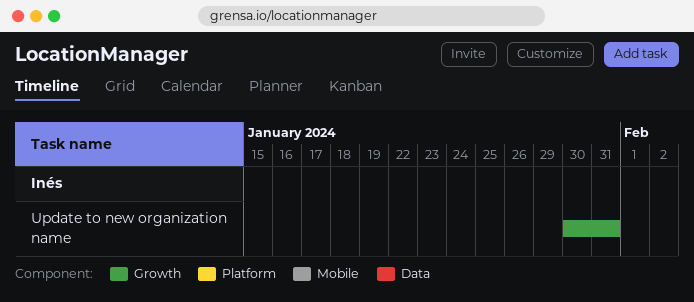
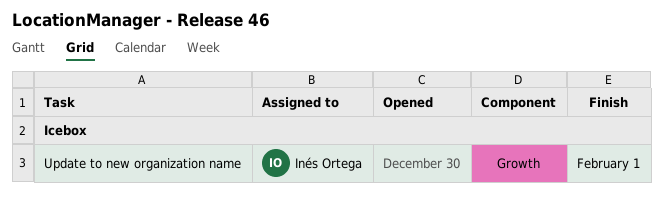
Update to new organization name, due: Jan 31 -> Feb 1

